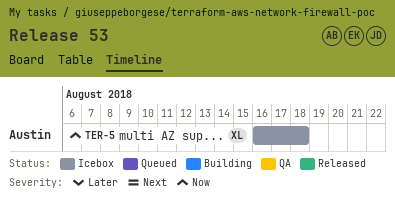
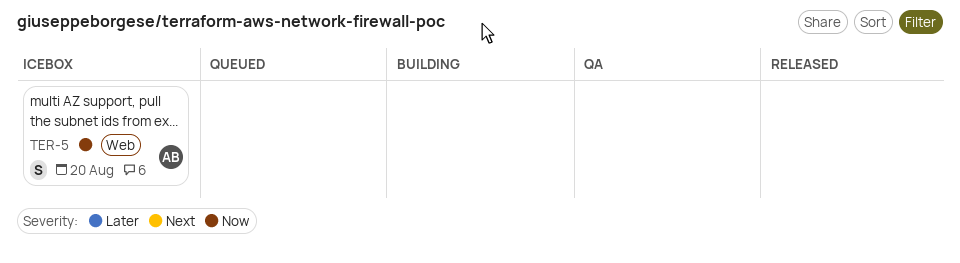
TER-5, estimate: XL -> S
TER-5, due: Aug 18 -> Aug 20

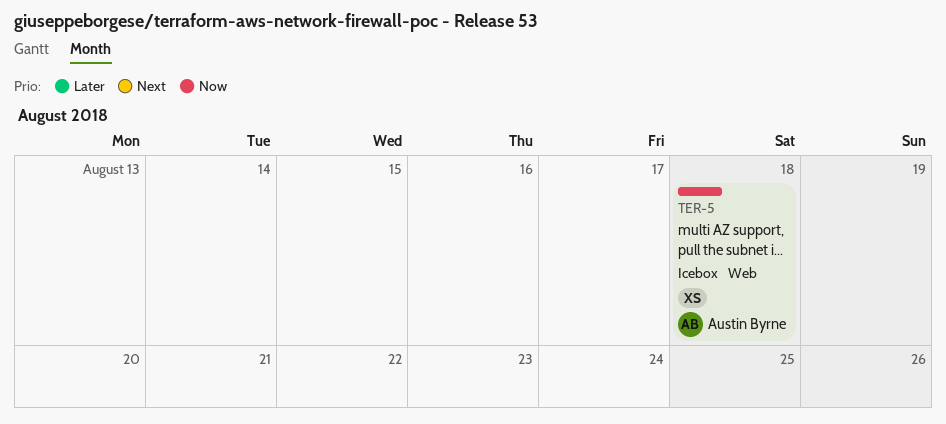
TER-5, estimate: S -> XS
TER-5, due: Aug 20 -> Aug 18

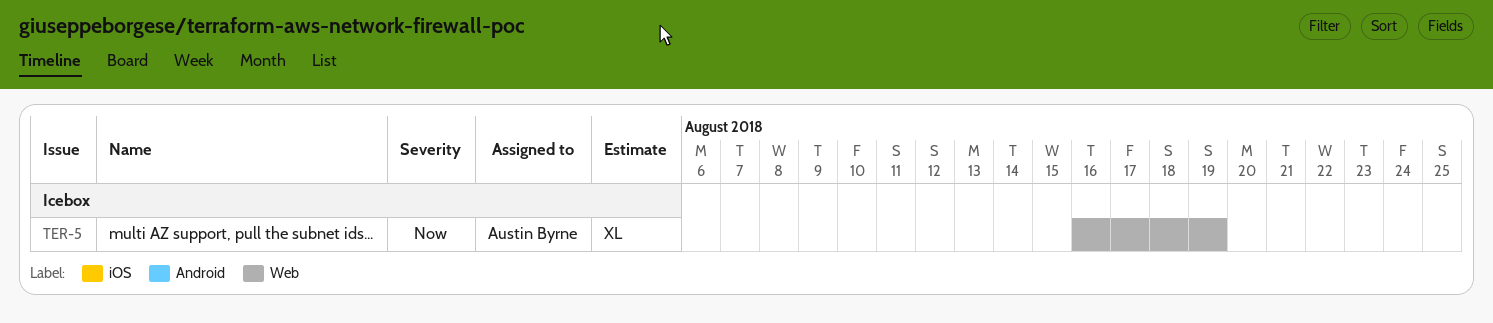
TER-5, estimate: XS -> XL
TER-5, due: Aug 18 -> Aug 19

